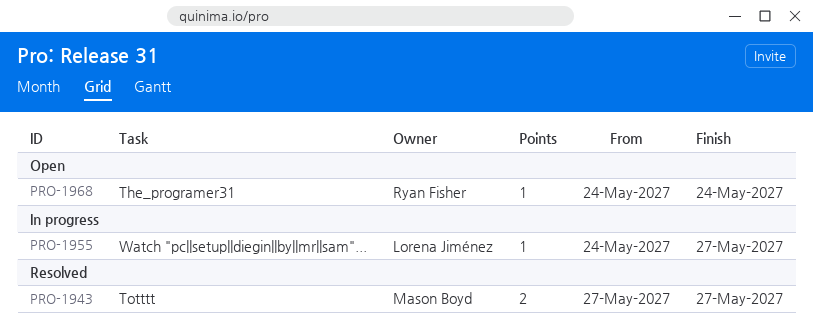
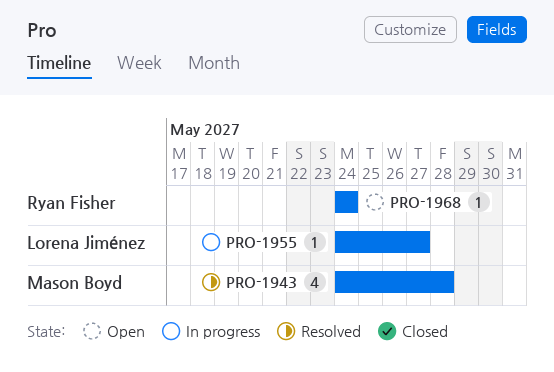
PRO-1943, estimate: 2 -> 4
PRO-1943, start: May 27 -> May 24
PRO-1943, due: May 27 -> May 28

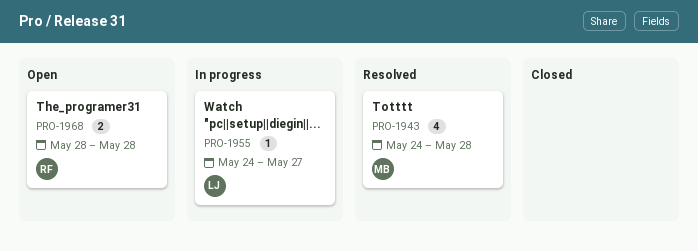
PRO-1968, estimate: 1 -> 2
PRO-1968, start: May 24 -> May 28
PRO-1968, due: May 24 -> May 28

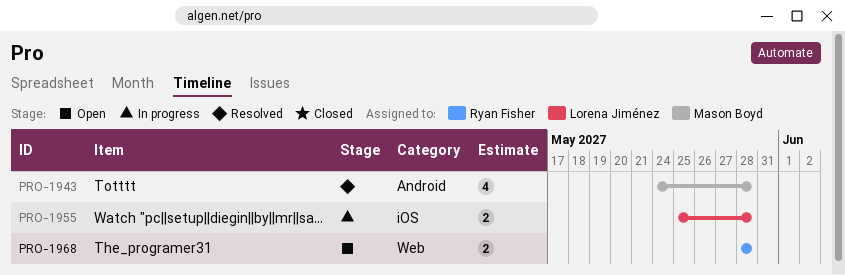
PRO-1955, estimate: 1 -> 2
PRO-1955, start: May 24 -> May 25
PRO-1955, due: May 27 -> May 28

